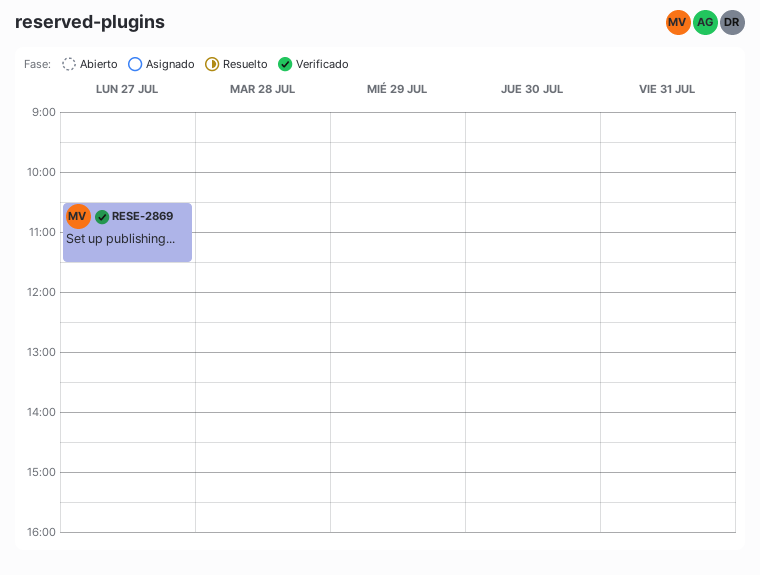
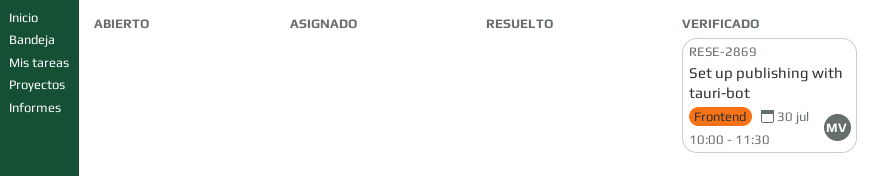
RESE-2869, day: Jul 27 -> Jul 30
RESE-2869, begins: 10:30 -> 10:00

